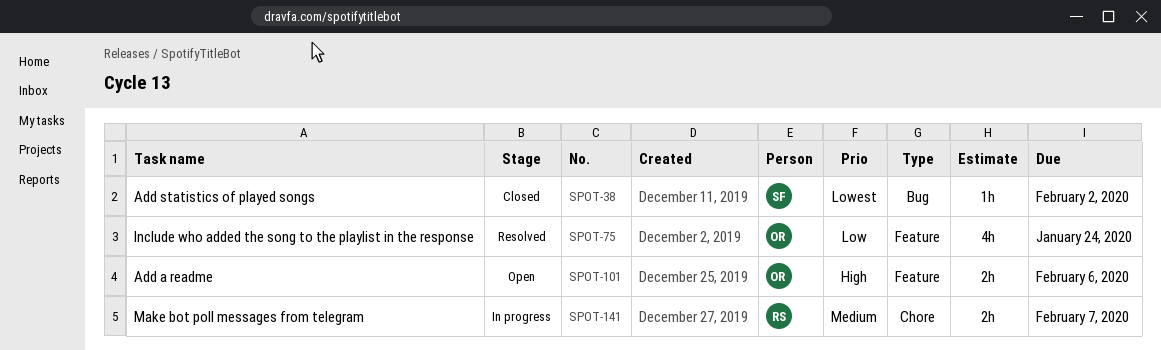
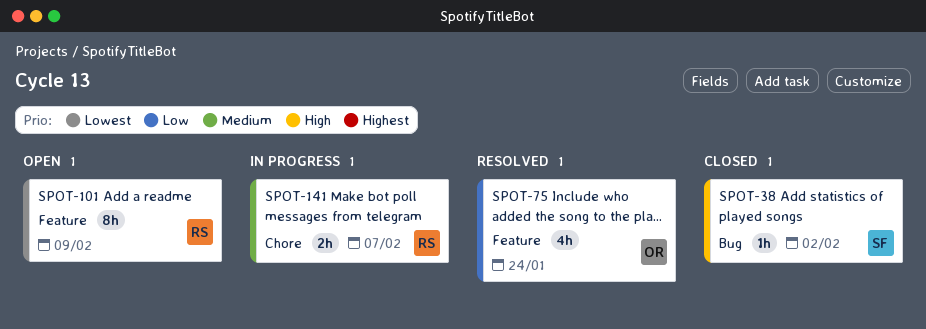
SPOT-38, priority: Lowest -> High
SPOT-101, owner: OR -> RS
SPOT-101, priority: High -> Lowest
SPOT-101, estimate: 2h -> 8h
SPOT-101, due: Feb 6 -> Feb 9

